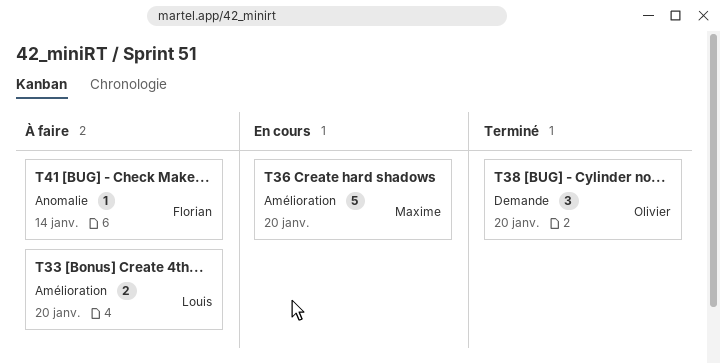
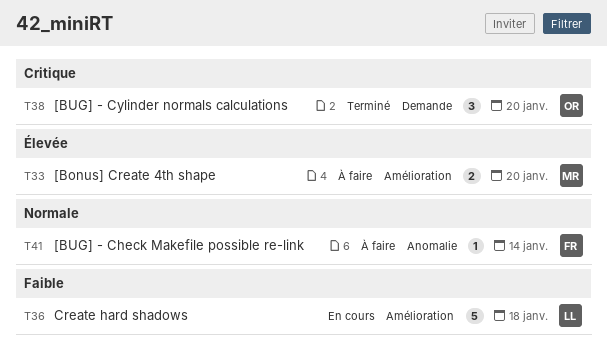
T33, owner: Louis -> Maxime
T36, owner: Maxime -> Louis
T36, due: Jan 20 -> Jan 18

